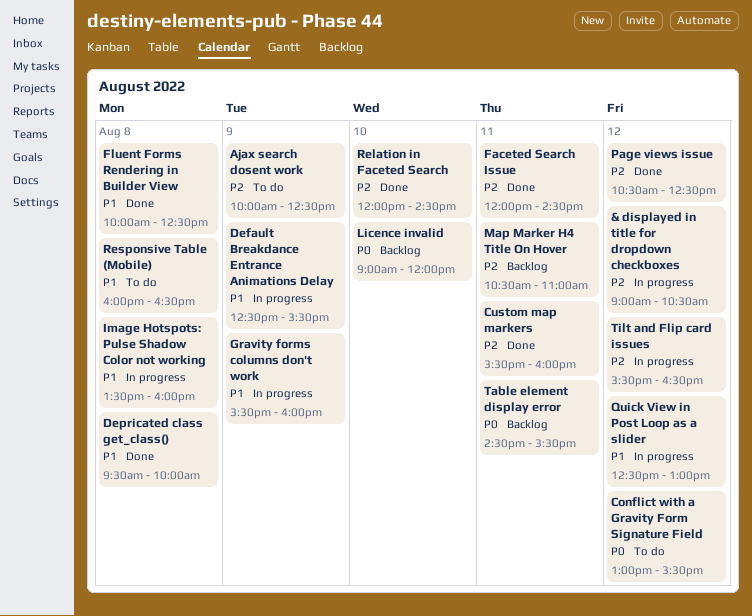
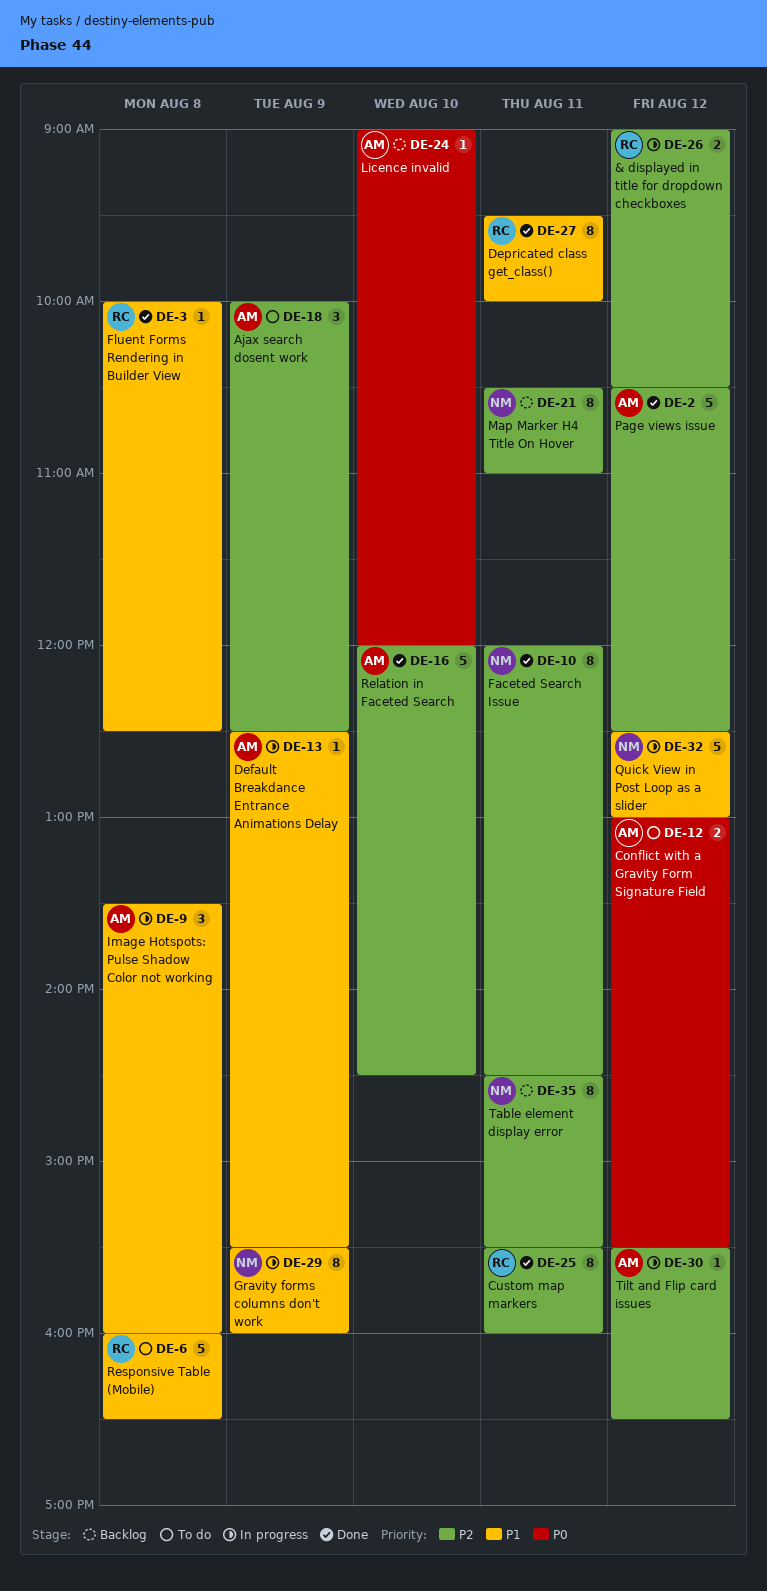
Depricated class get_class(), day: Aug 8 -> Aug 11
Table element display error, priority: P0 -> P2

